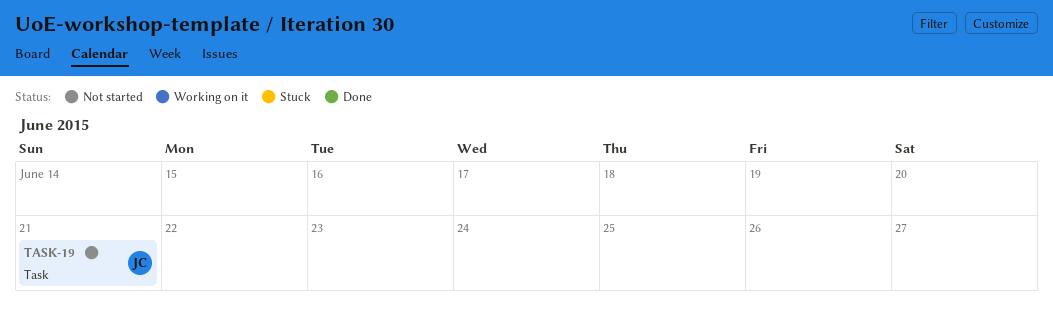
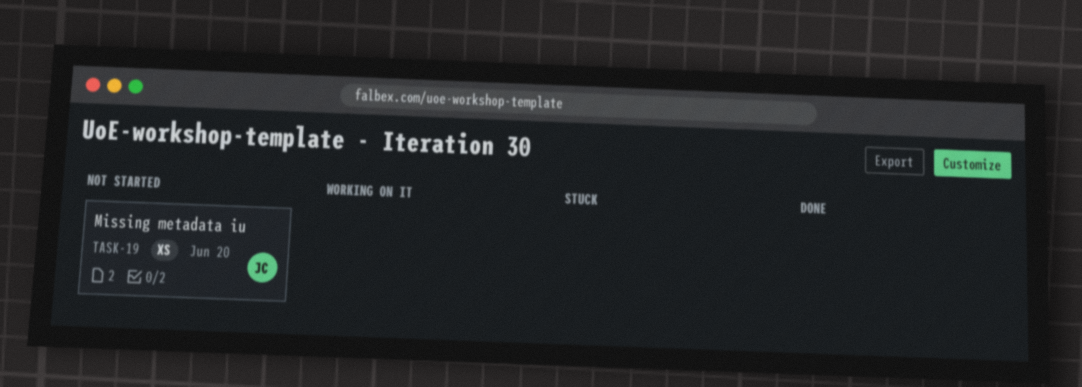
TASK-19, due: Jun 21 -> Jun 20

